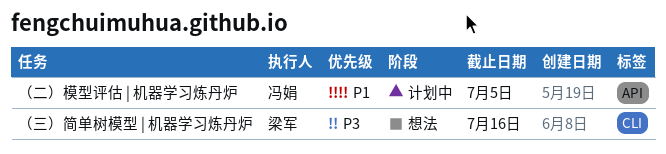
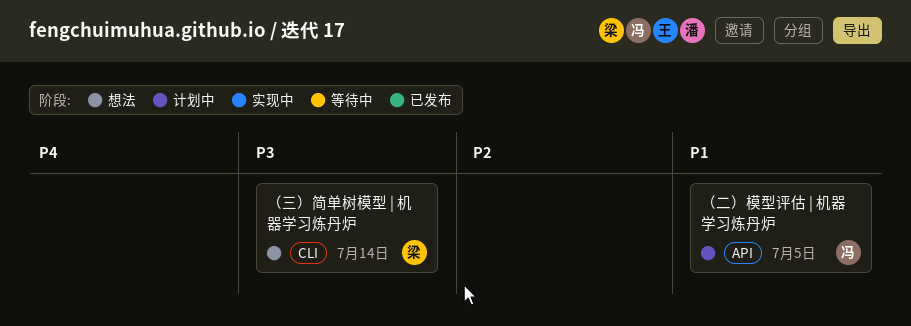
（三）简单树模型 | 机器学习炼丹炉, due: Jul 16 -> Jul 14

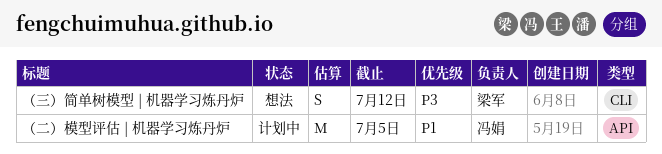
（三）简单树模型 | 机器学习炼丹炉, due: Jul 14 -> Jul 12

